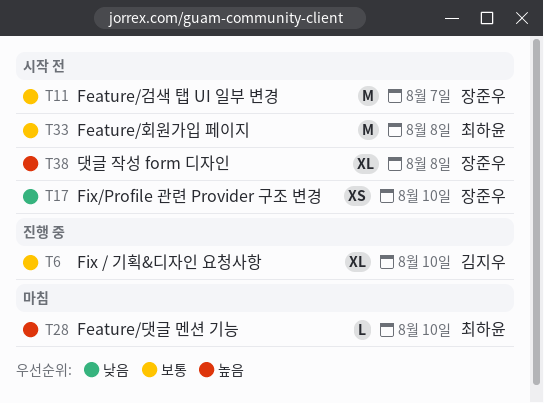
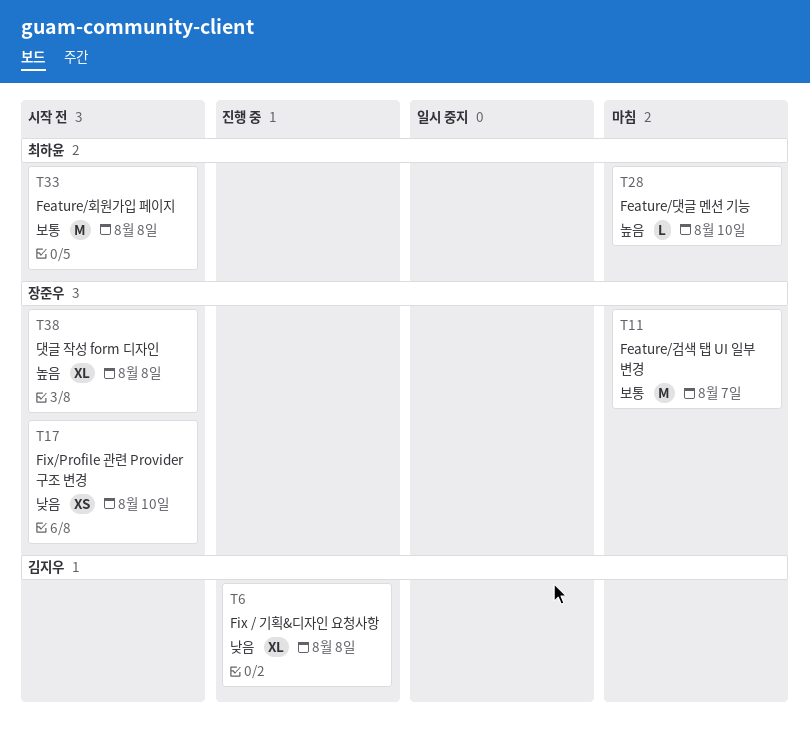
T6, priority: 보통 -> 낮음
T6, due: Aug 10 -> Aug 8
T11, status: 시작 전 -> 마침

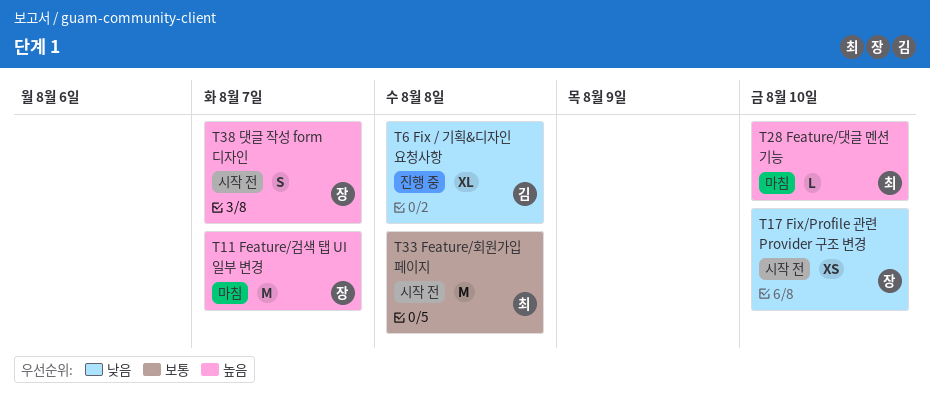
T11, priority: 보통 -> 높음
T38, estimate: XL -> S
T38, due: Aug 8 -> Aug 7

